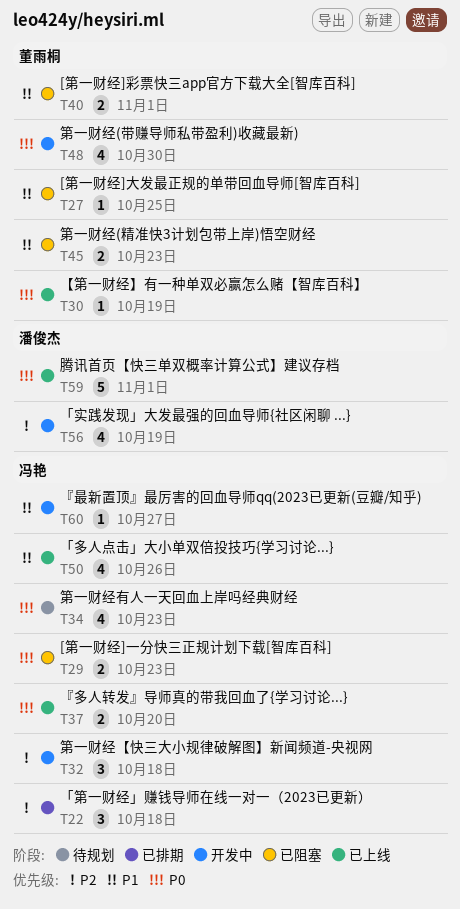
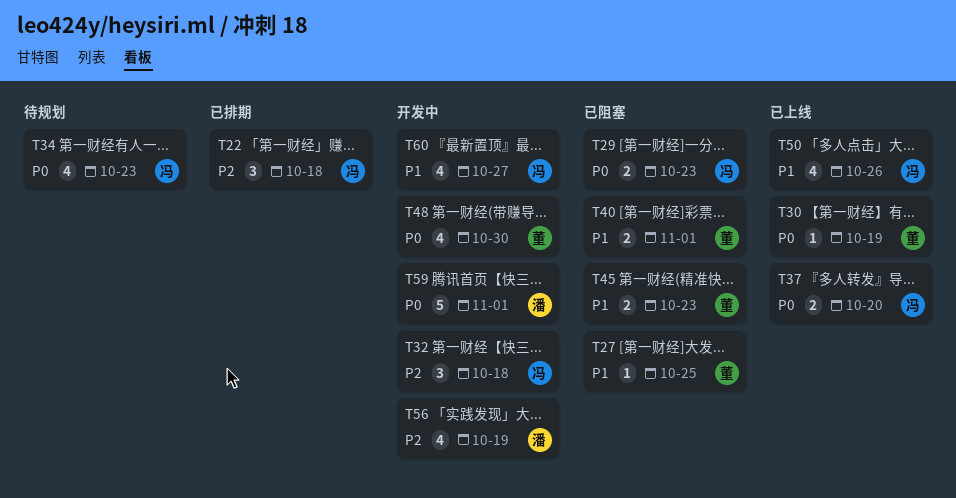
T59, status: 已上线 -> 开发中
T60, estimate: 1 -> 4

